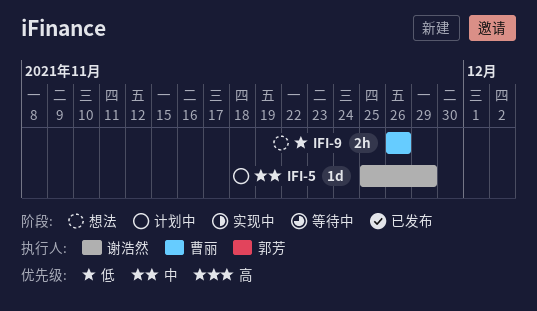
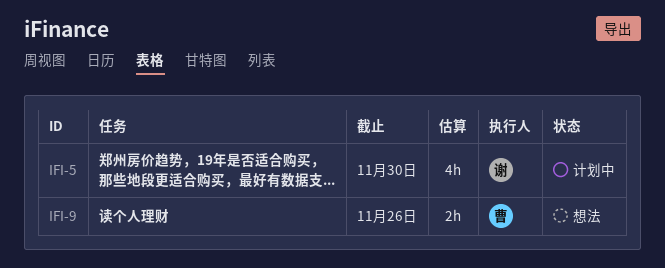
IFI-5, estimate: 1d -> 4h
IFI-5, due: Nov 29 -> Nov 30

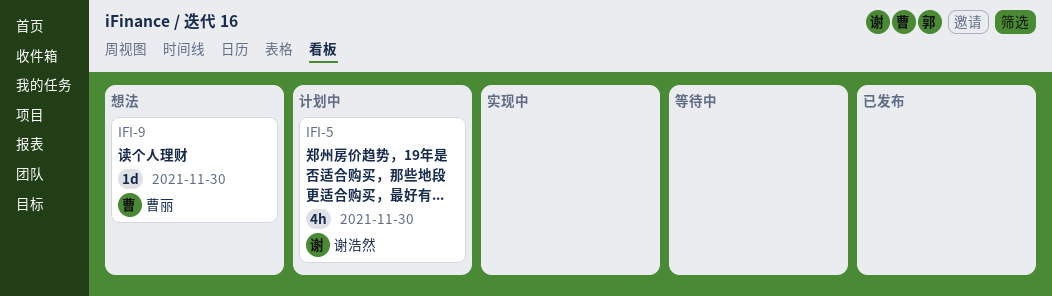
IFI-9, estimate: 2h -> 1d
IFI-9, due: Nov 26 -> Nov 30

